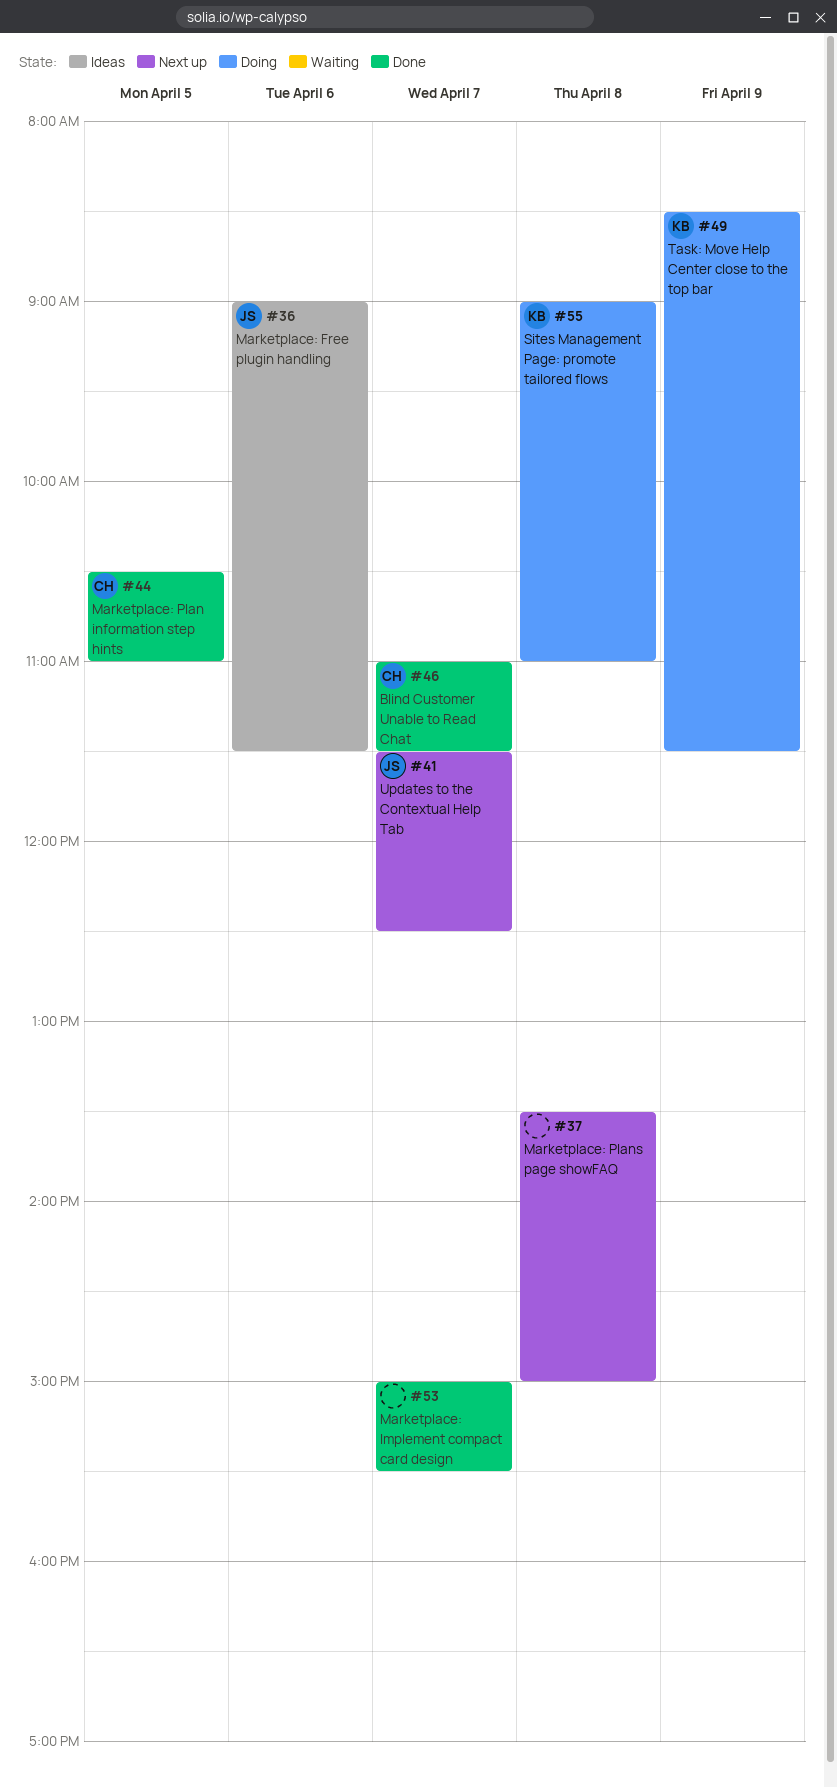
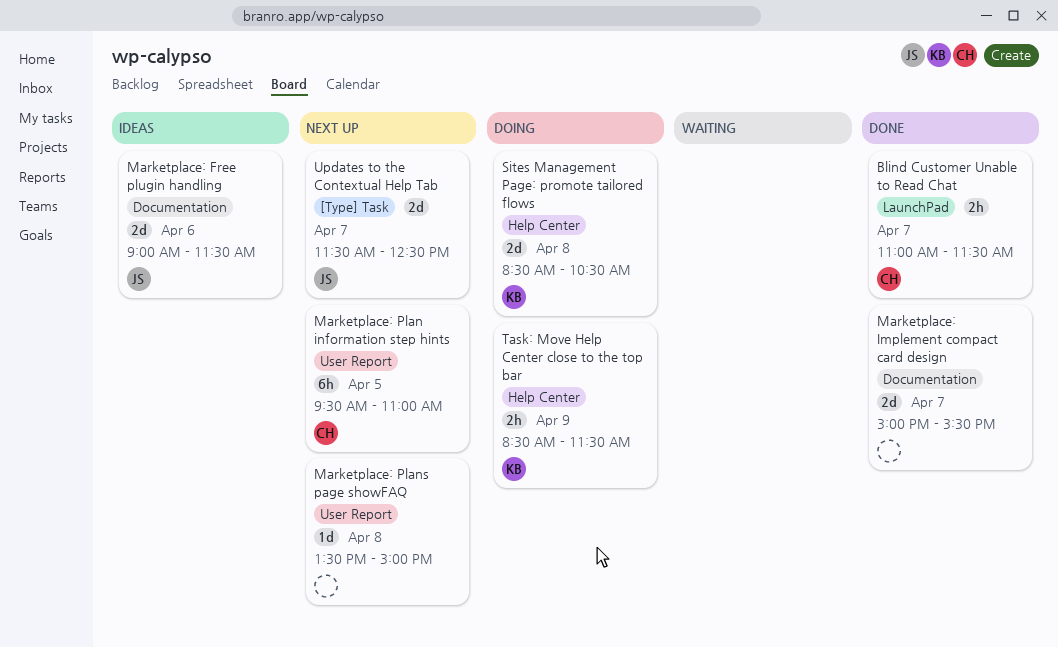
Marketplace: Plan information step hints, status: Done -> Next up
Marketplace: Plan information step hints, begins: 10:30 -> 09:30
Sites Management Page: promote tailored flows, begins: 09:00 -> 08:30
Sites Management Page: promote tailored flows, ends: 11:00 -> 10:30

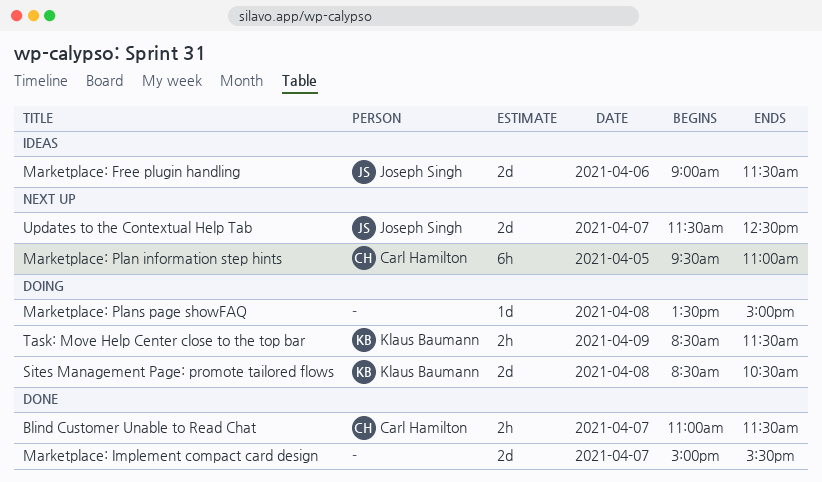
Marketplace: Plans page showFAQ, status: Next up -> Doing

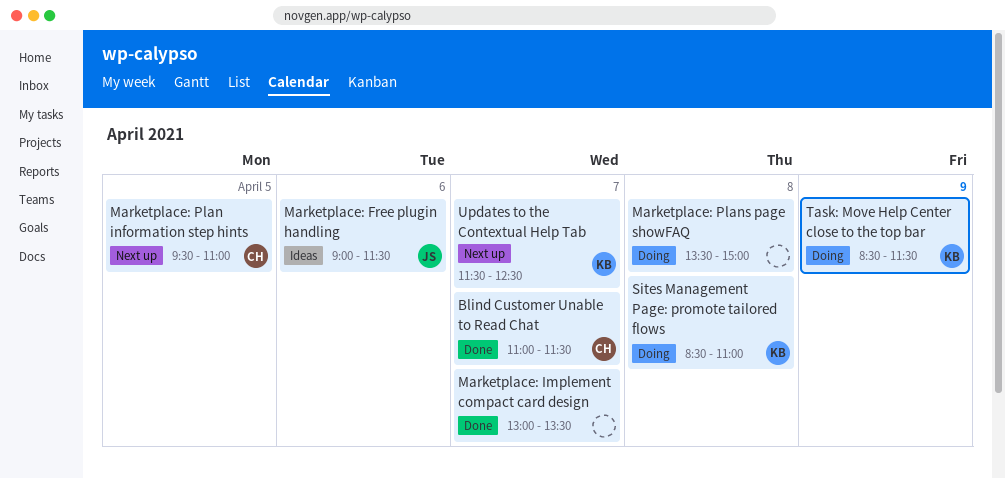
Marketplace: Implement compact card design, begins: 15:00 -> 13:00
Marketplace: Implement compact card design, ends: 15:30 -> 13:30
Sites Management Page: promote tailored flows, ends: 10:30 -> 11:00
Updates to the Contextual Help Tab, owner: Joseph Singh -> Klaus Baumann

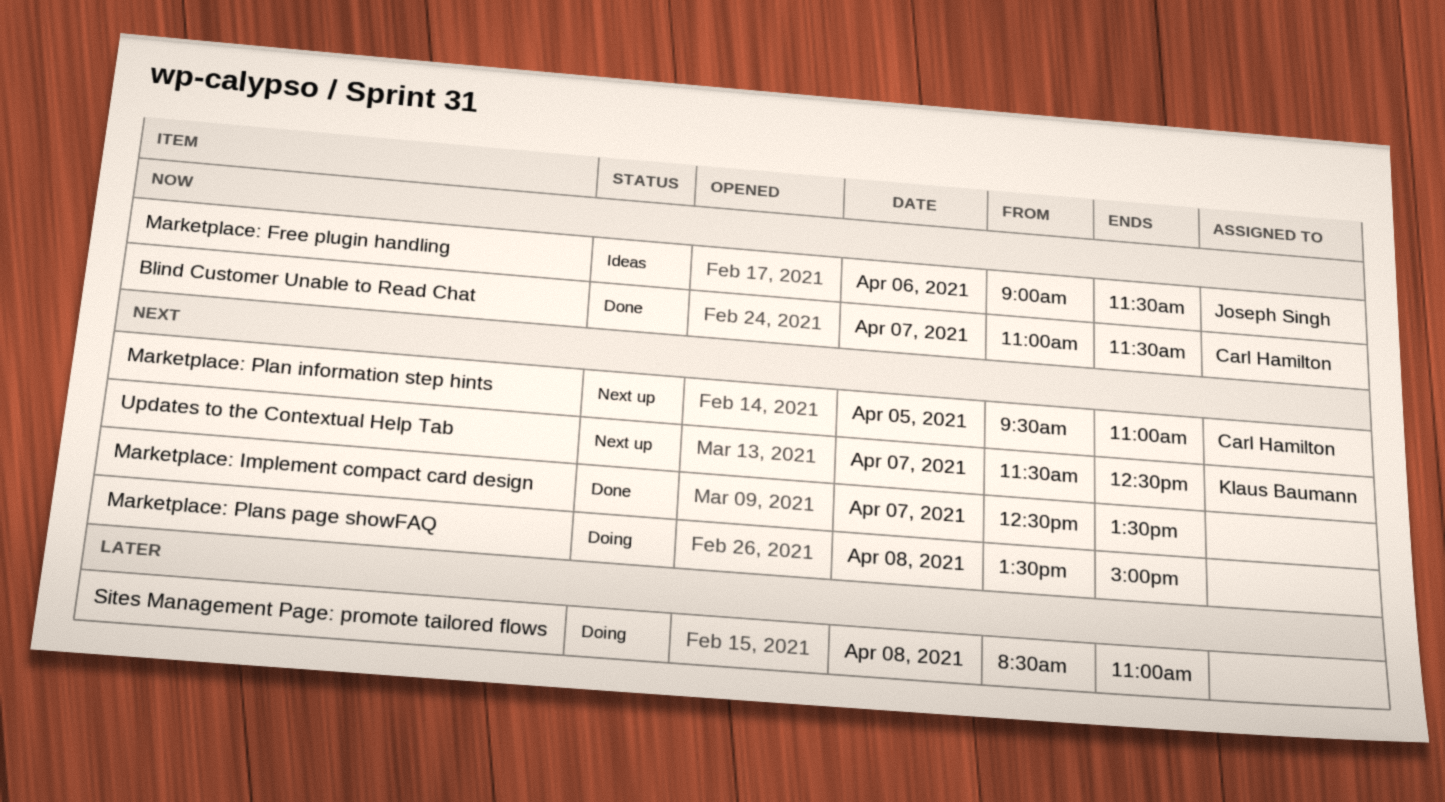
Marketplace: Implement compact card design, begins: 13:00 -> 12:30
Sites Management Page: promote tailored flows, owner: Klaus Baumann -> none
Task: Move Help Center close to the top bar: present -> none

